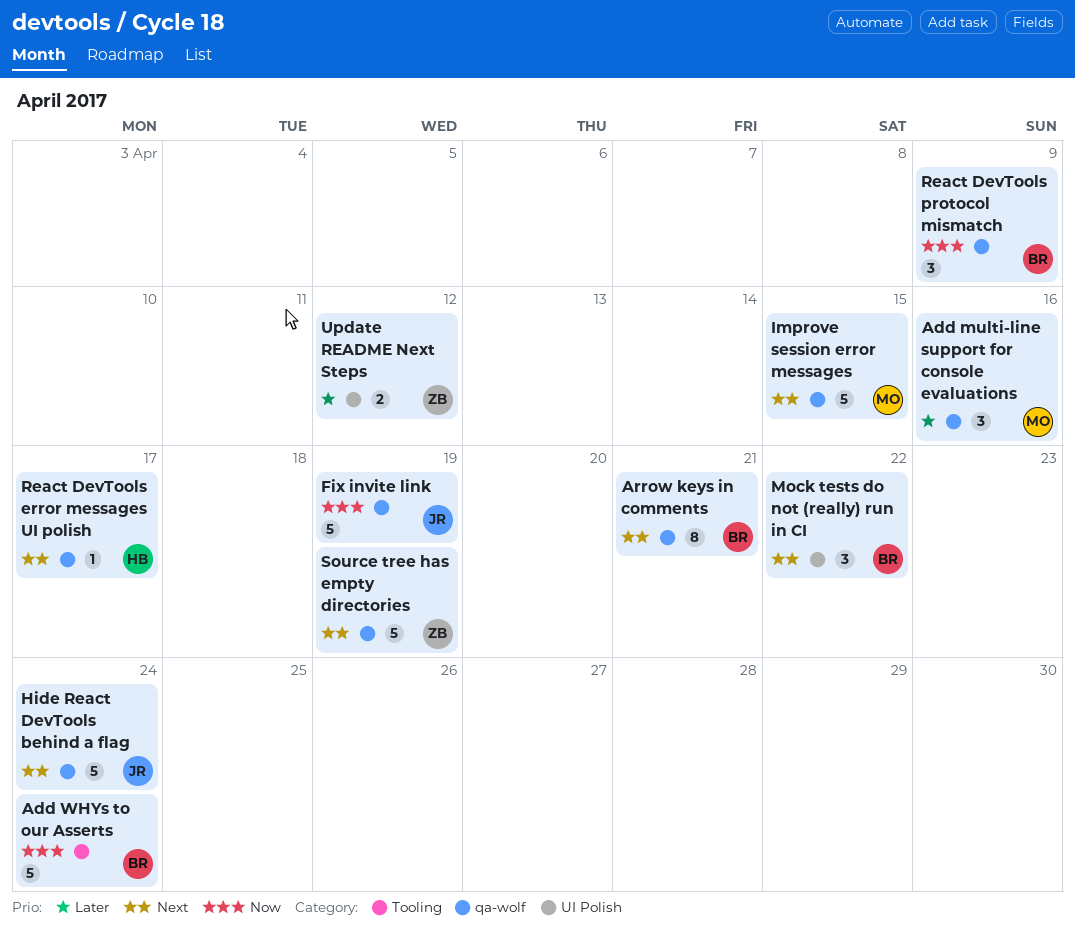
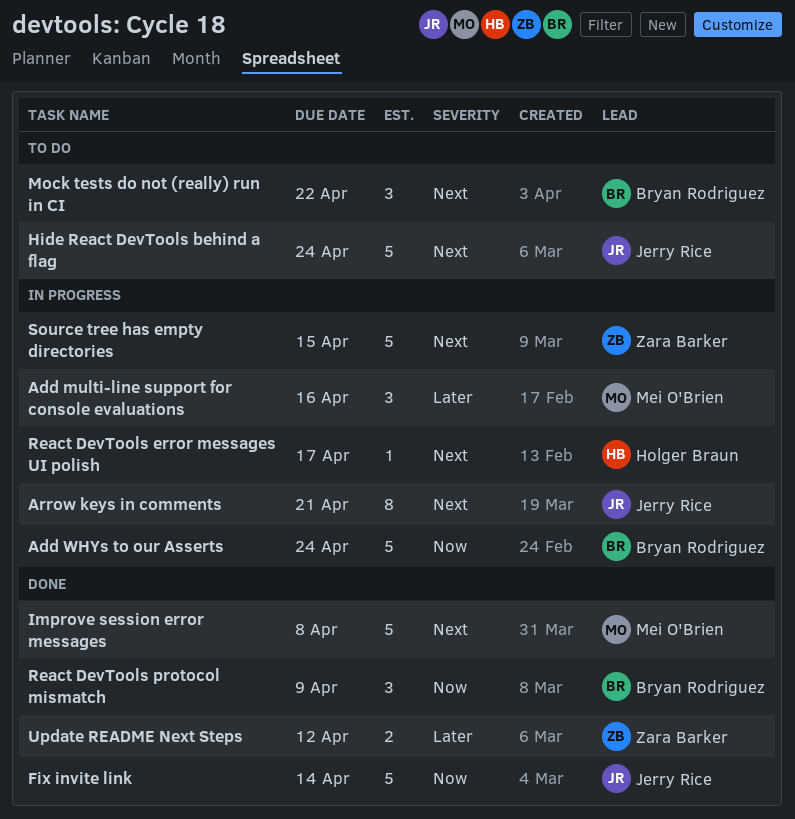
Arrow keys in comments, owner: Bryan Rodriguez -> Jerry Rice
Fix invite link, due: Apr 19 -> Apr 14
Improve session error messages, due: Apr 15 -> Apr 8
Source tree has empty directories, due: Apr 19 -> Apr 15

